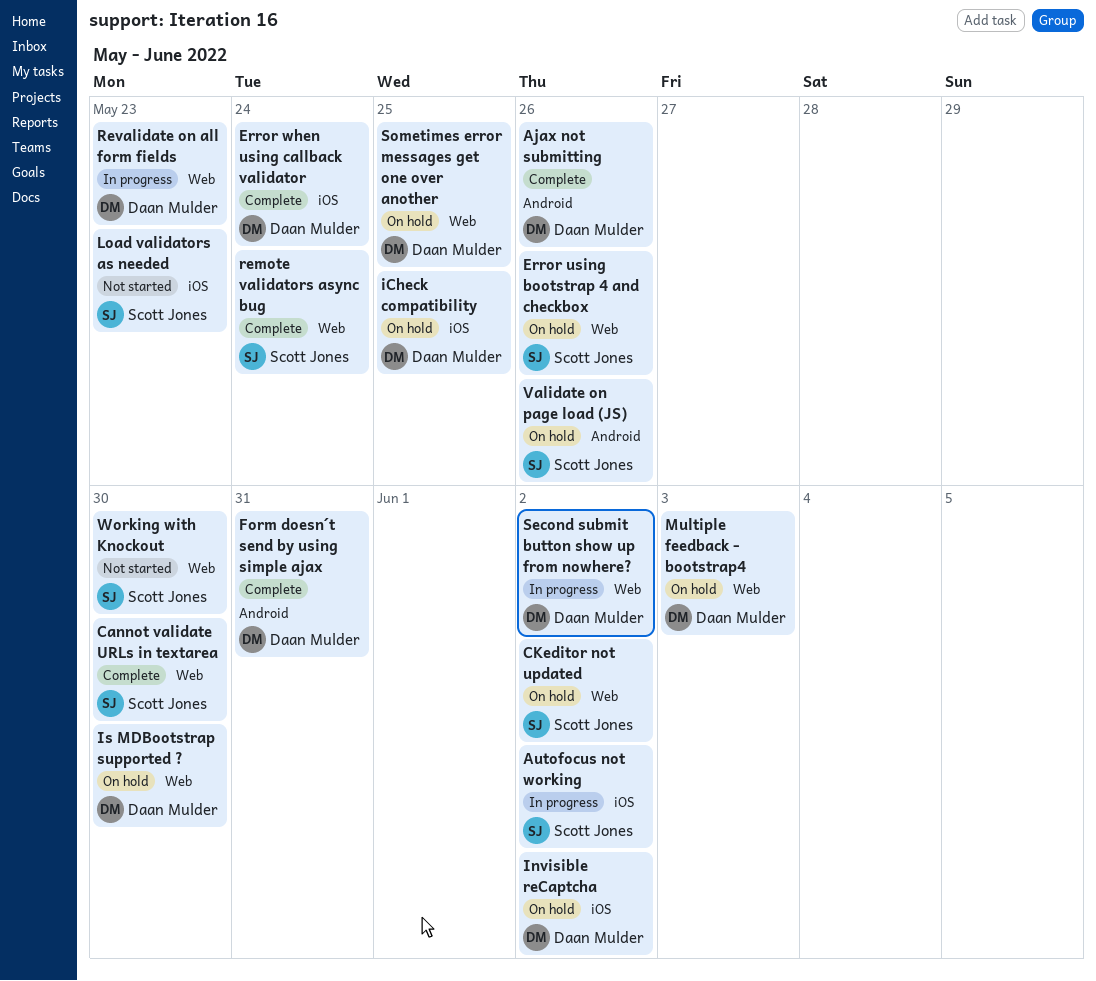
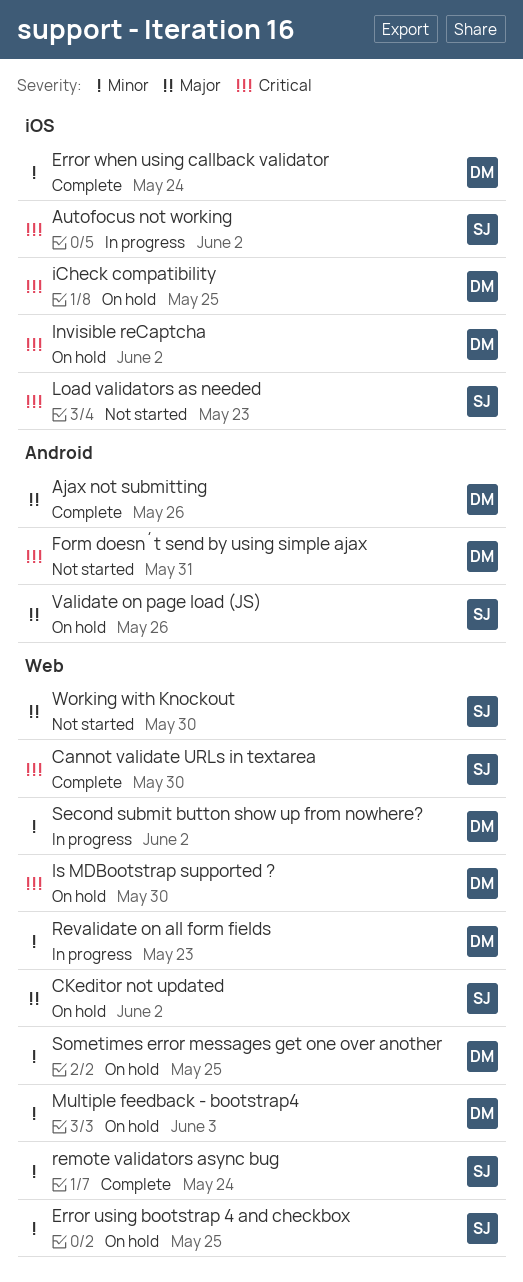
Error using bootstrap 4 and checkbox, due: May 26 -> May 25
Form doesn´t send by using simple ajax, status: Complete -> Not started

